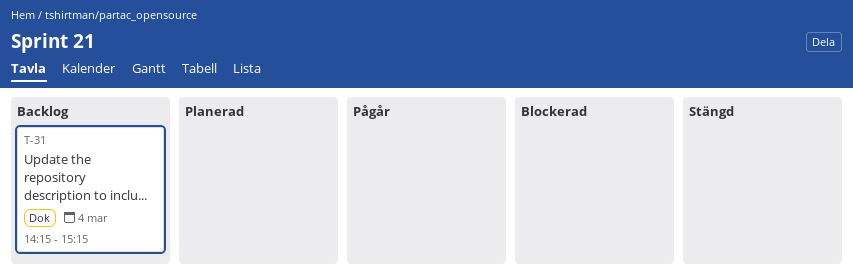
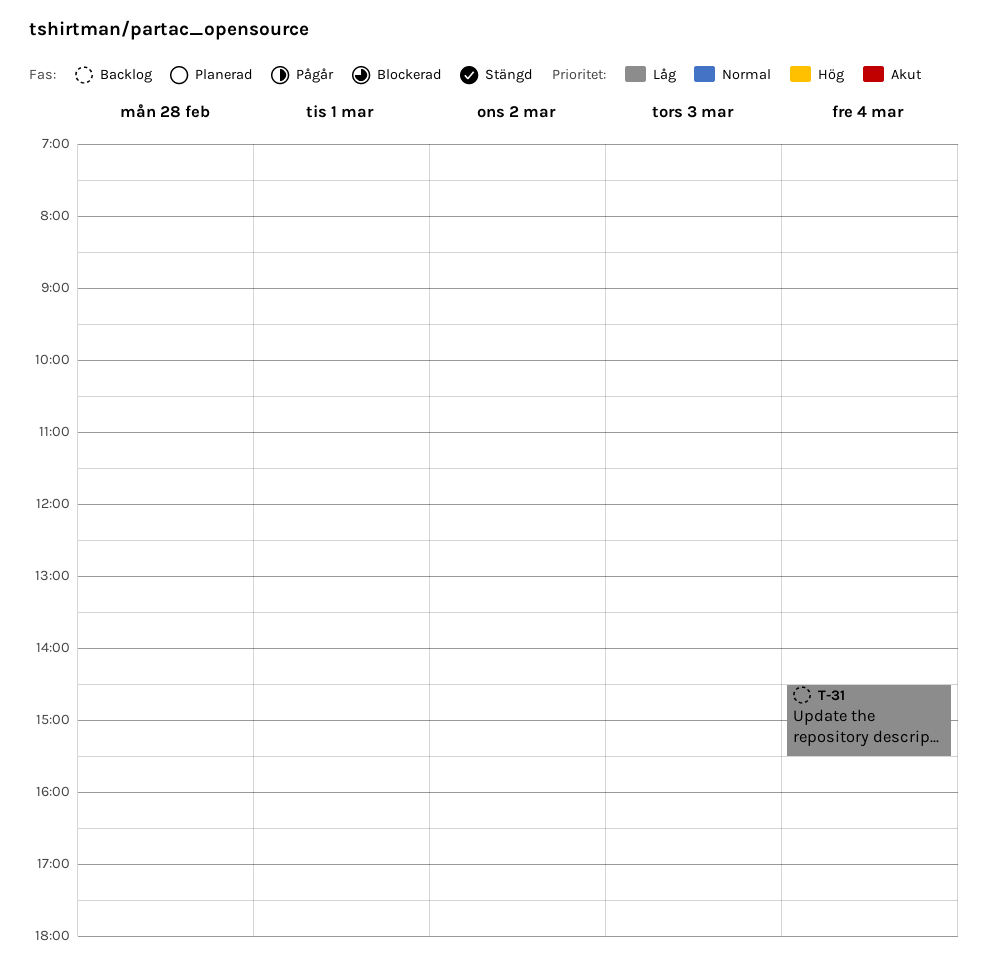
T-31, begins: 14:15 -> 14:30
T-31, ends: 15:15 -> 15:30

